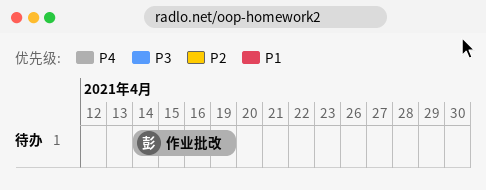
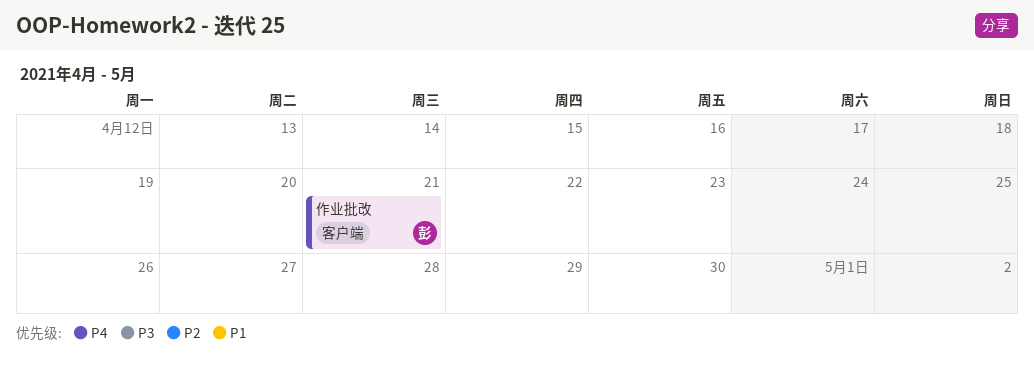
作业批改, due: Apr 19 -> Apr 21

